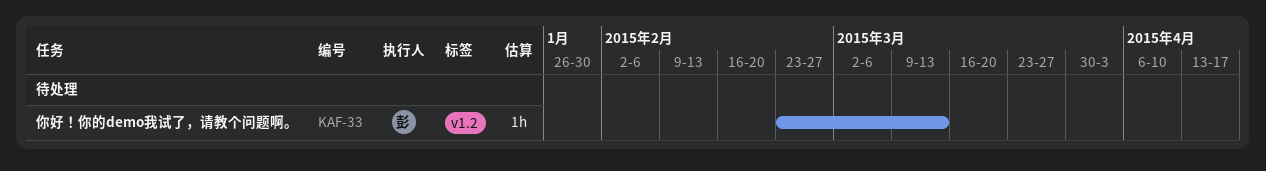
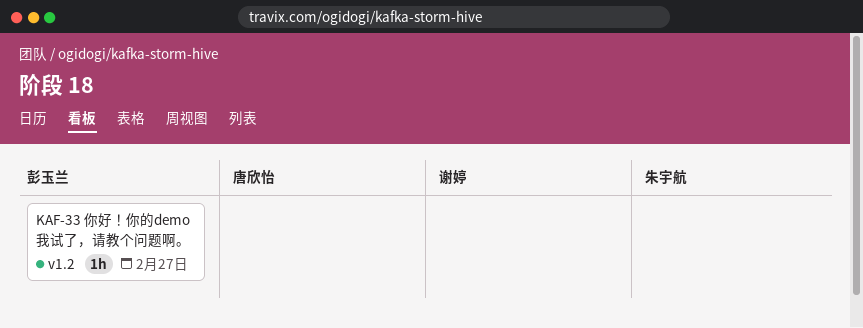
KAF-33, due: Mar 13 -> Feb 27

